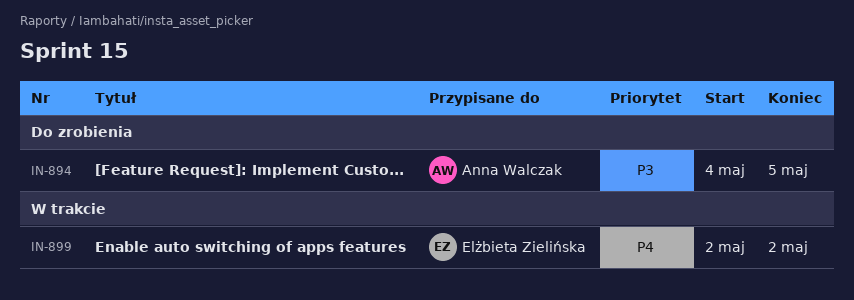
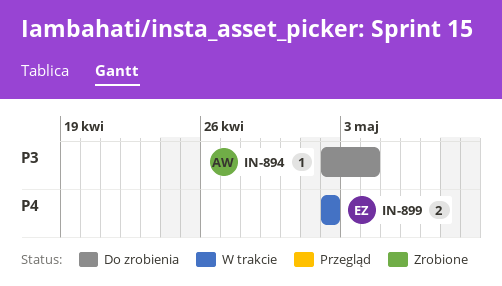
IN-894, start: May 4 -> May 2
IN-894, due: May 5 -> May 4

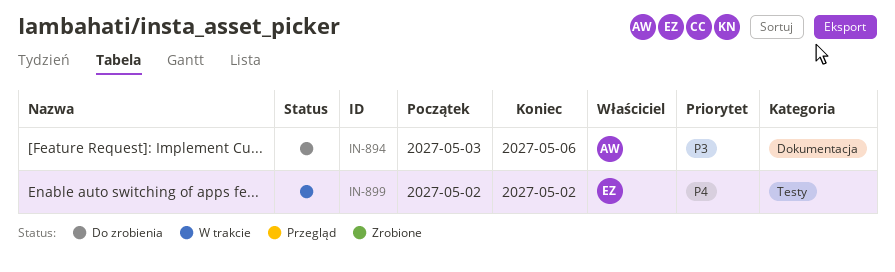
IN-894, start: May 2 -> May 3
IN-894, due: May 4 -> May 6

